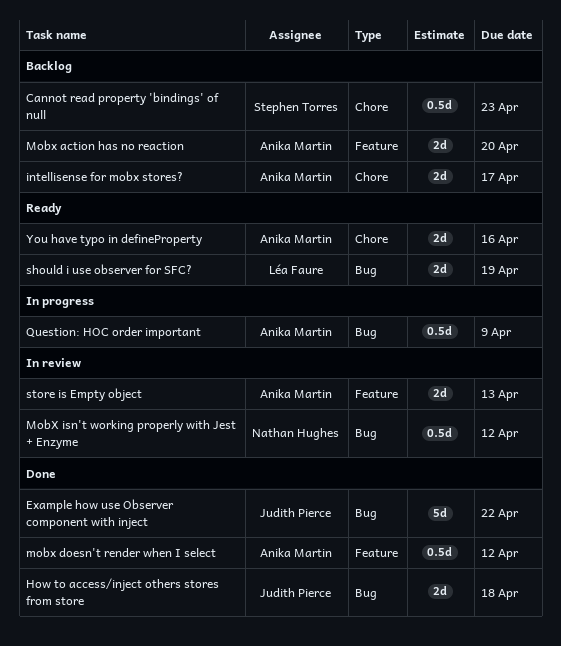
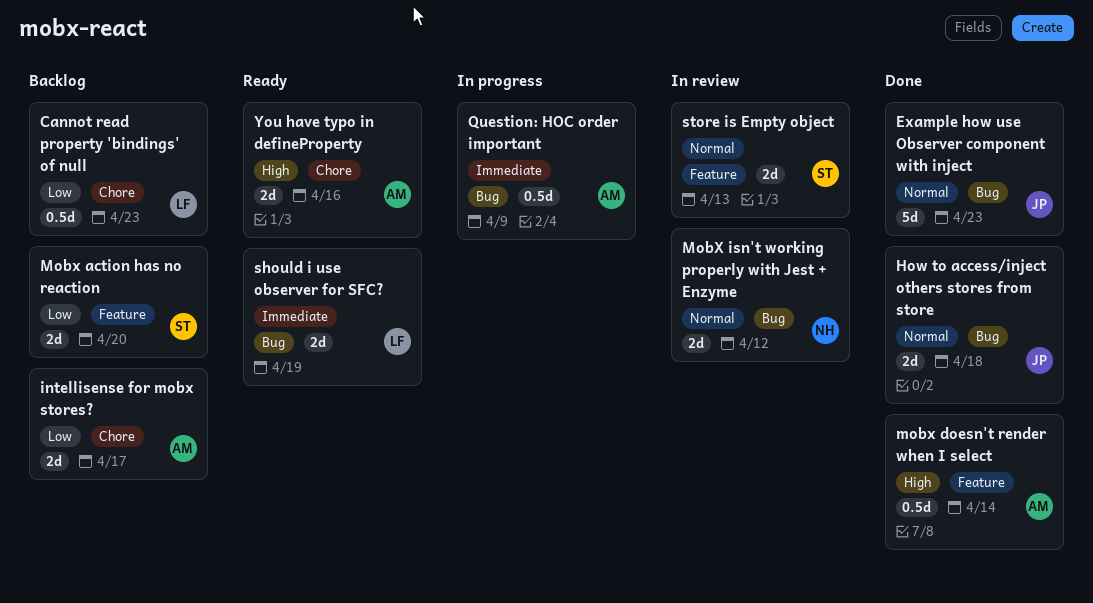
Cannot read property 'bindings' of null, owner: Stephen Torres -> Léa Faure
Example how use Observer component with inject, due: Apr 22 -> Apr 23
Mobx action has no reaction, owner: Anika Martin -> Stephen Torres
mobx doesn't render when I select, due: Apr 12 -> Apr 14
MobX isn't working properly with Jest + Enzyme, estimate: 0.5d -> 2d
store is Empty object, owner: Anika Martin -> Stephen Torres

